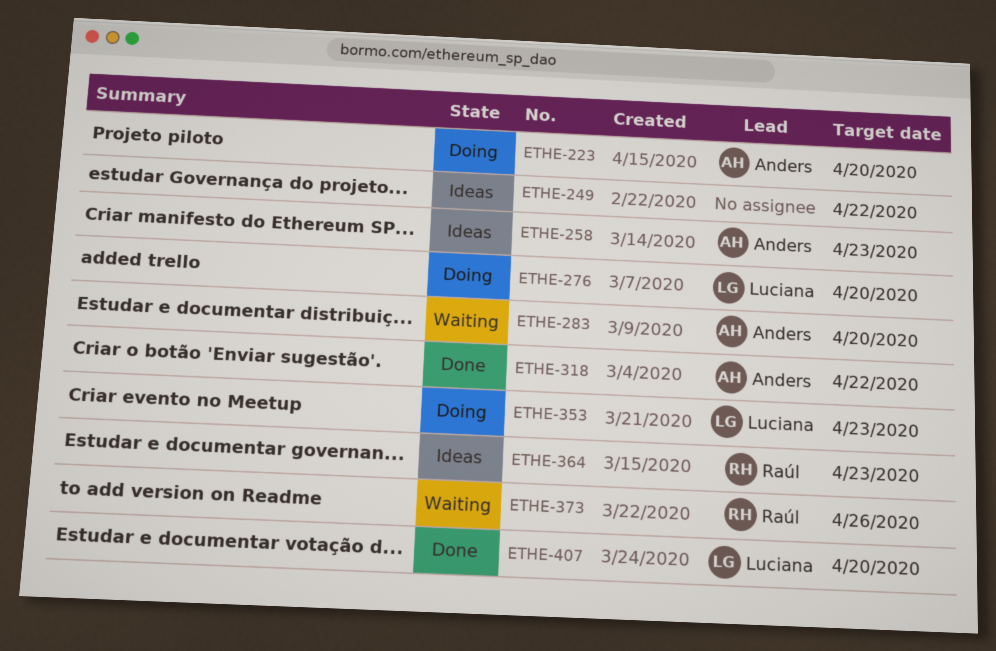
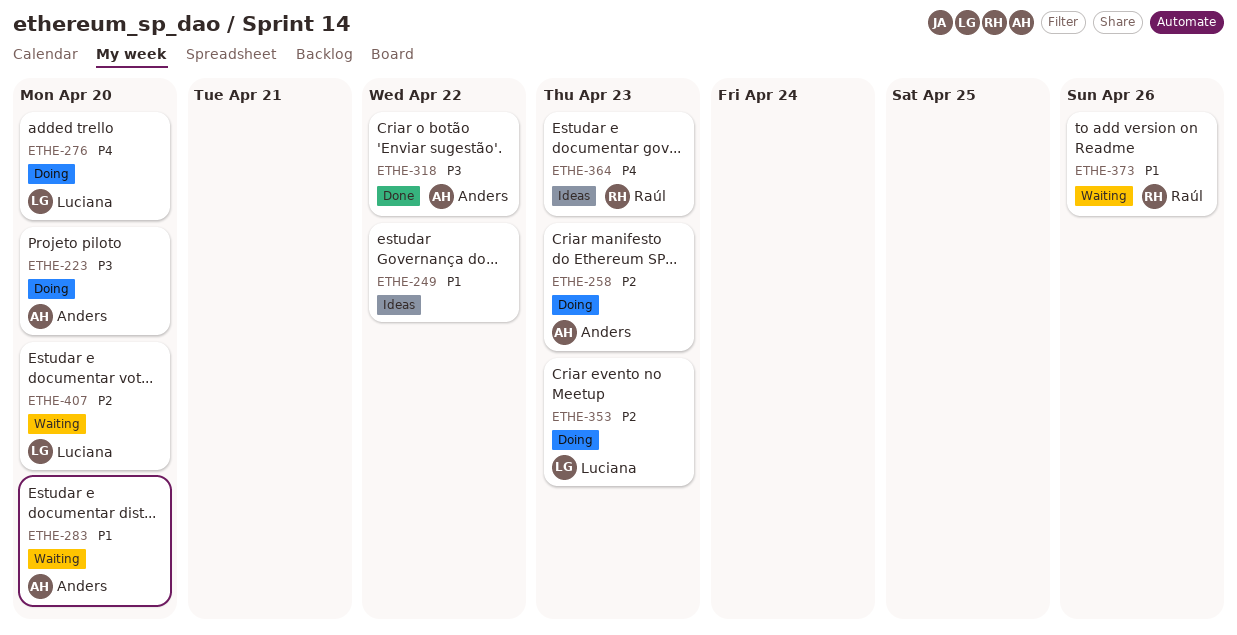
ETHE-258, status: Ideas -> Doing
ETHE-407, status: Done -> Waiting

